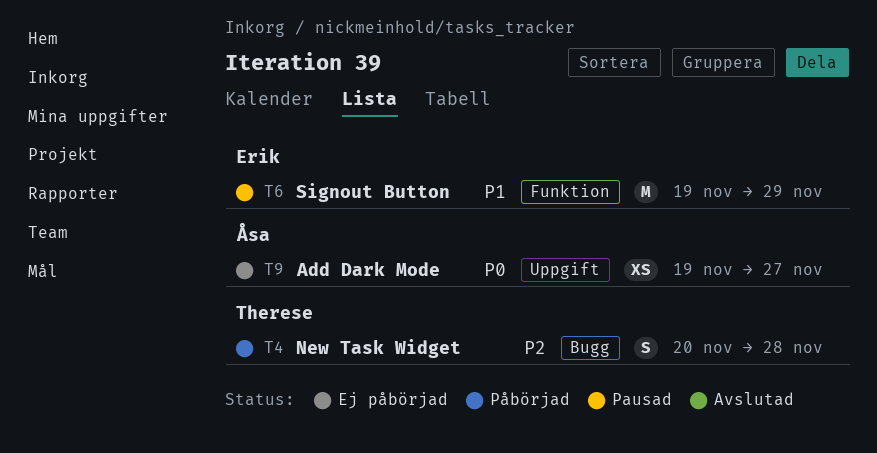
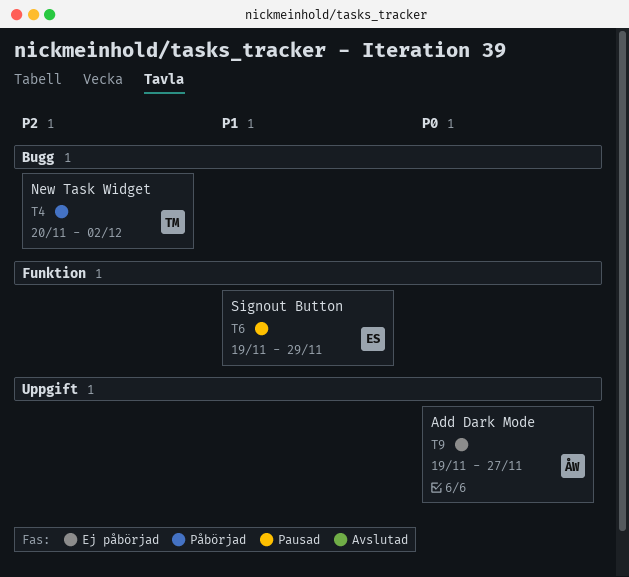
T4, due: Nov 28 -> Dec 2

